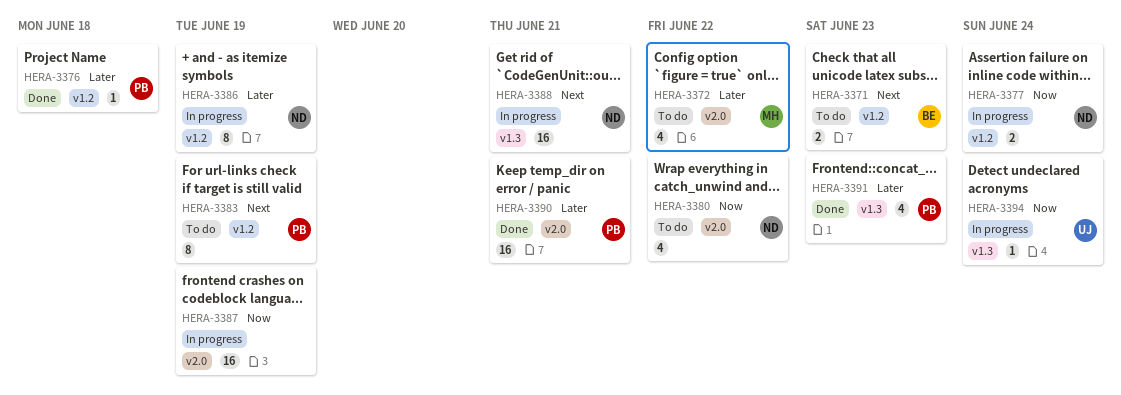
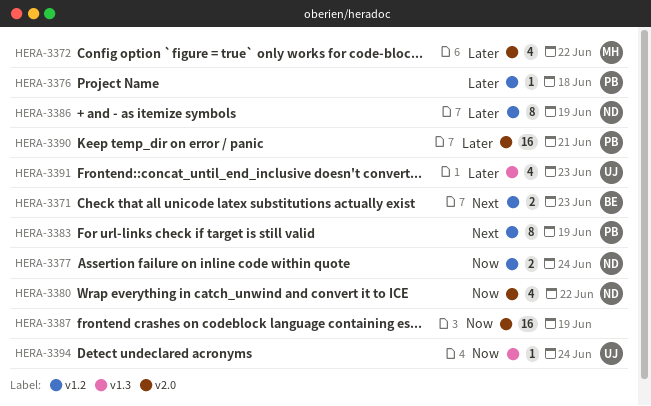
HERA-3388: present -> none
HERA-3391, owner: PB -> UJ

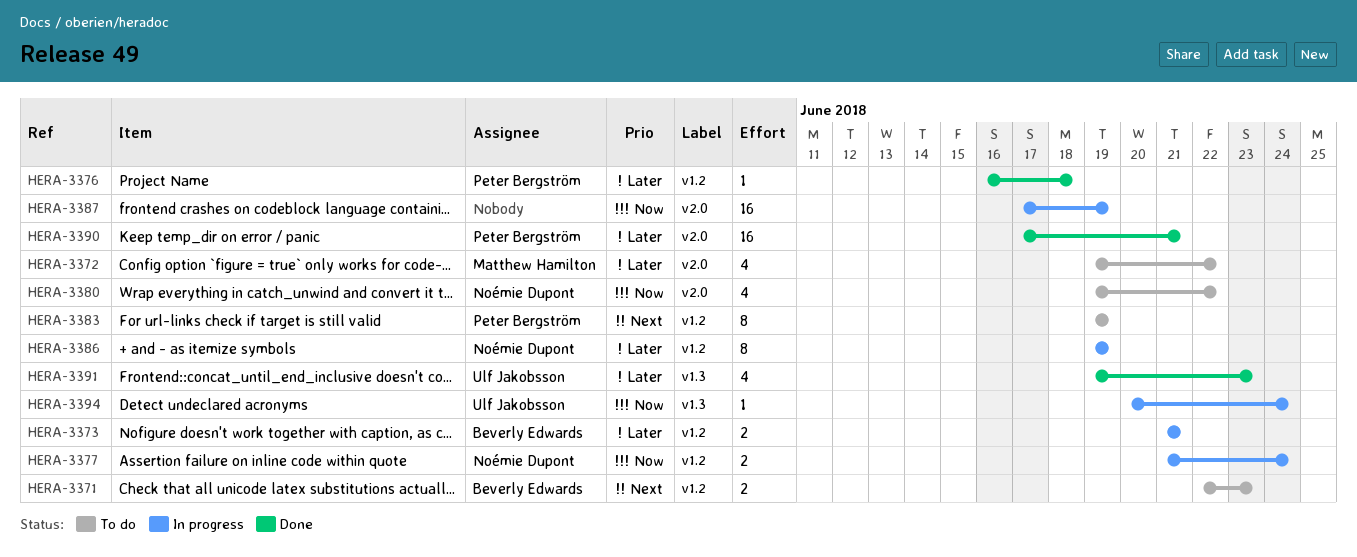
HERA-3373: none -> present

